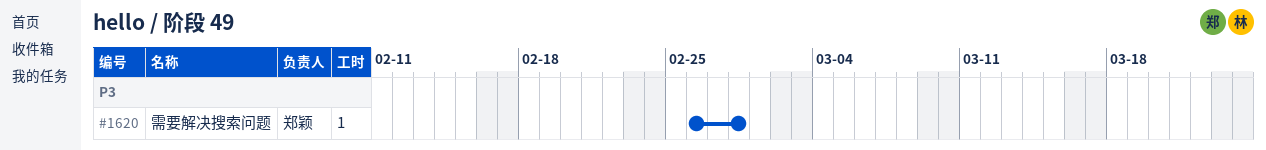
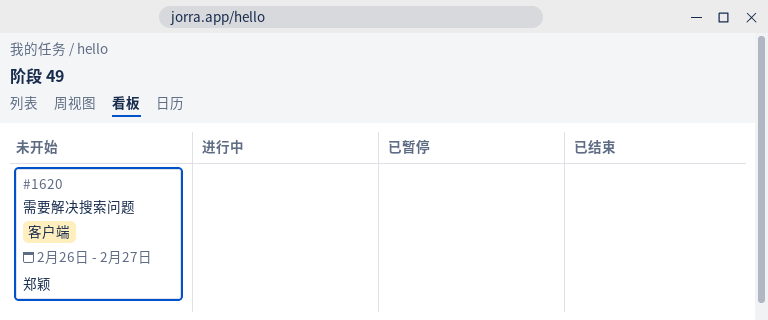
#1620, due: Feb 28 -> Feb 27

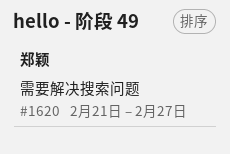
#1620, start: Feb 26 -> Feb 21

